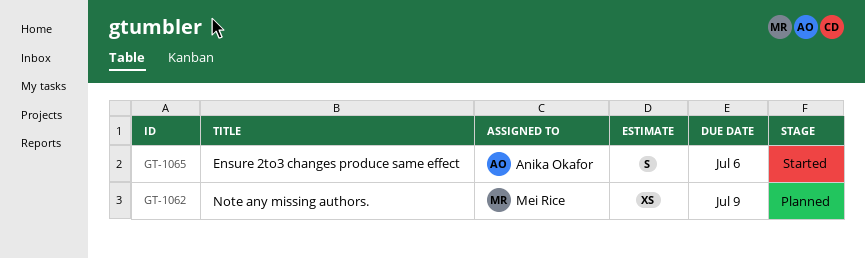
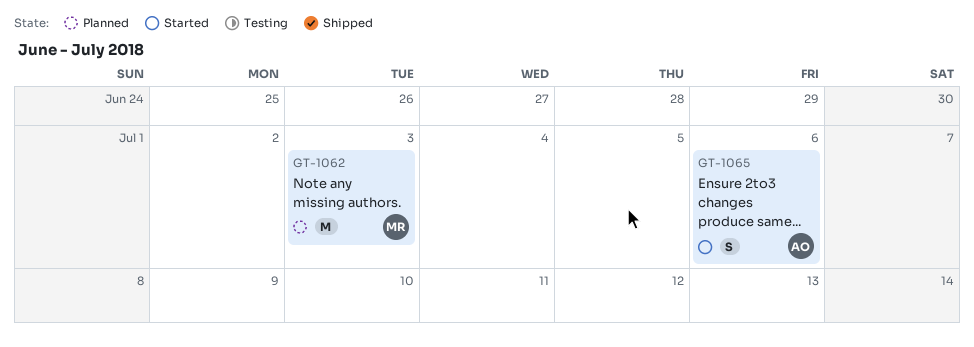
GT-1062, estimate: XS -> M
GT-1062, due: Jul 9 -> Jul 3

